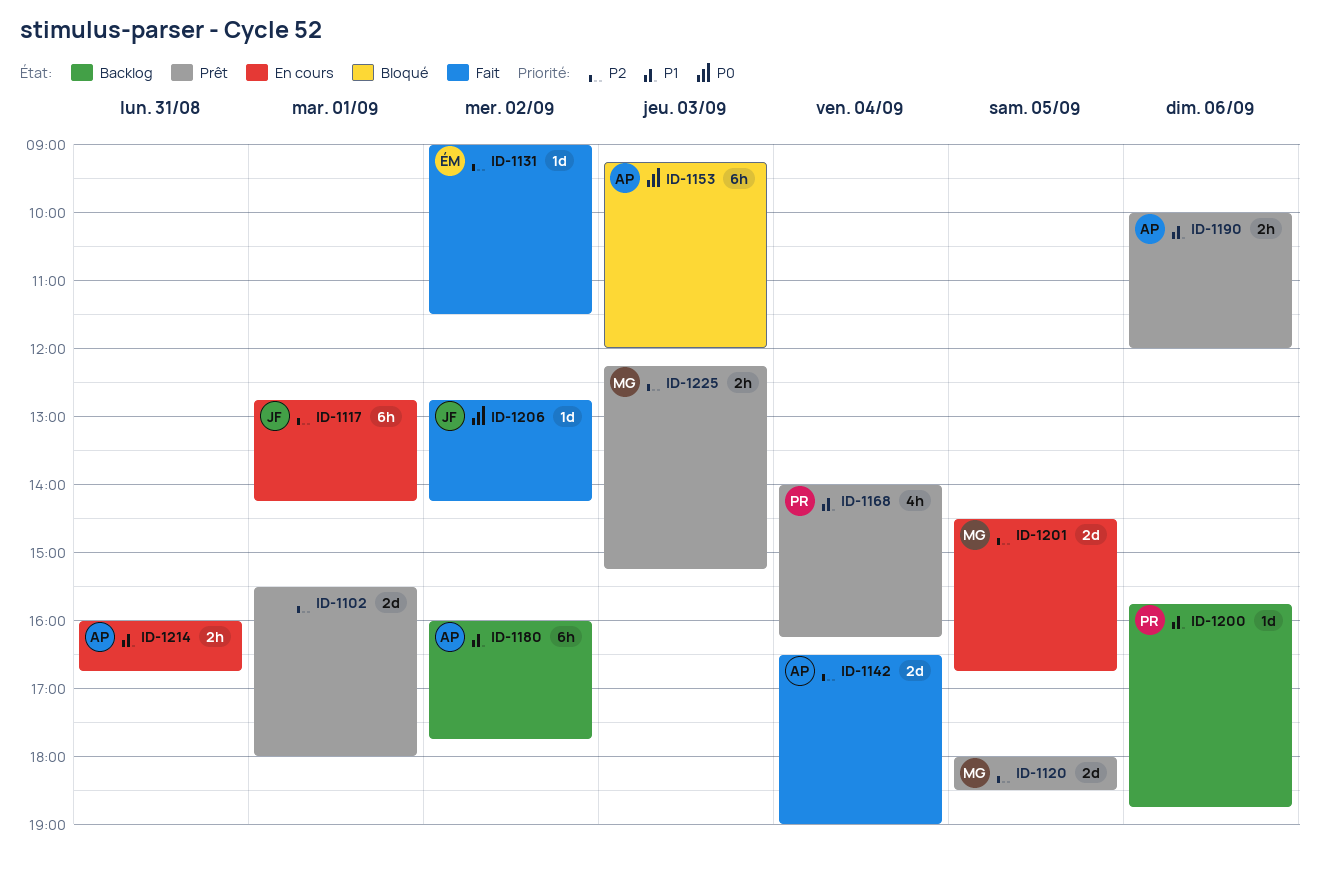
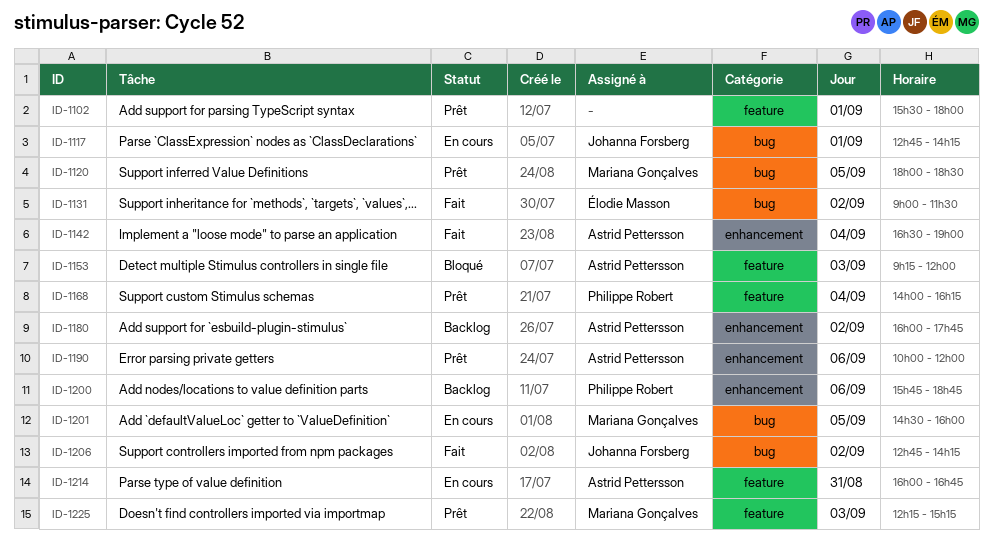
ID-1201, ends: 16:45 -> 16:00

